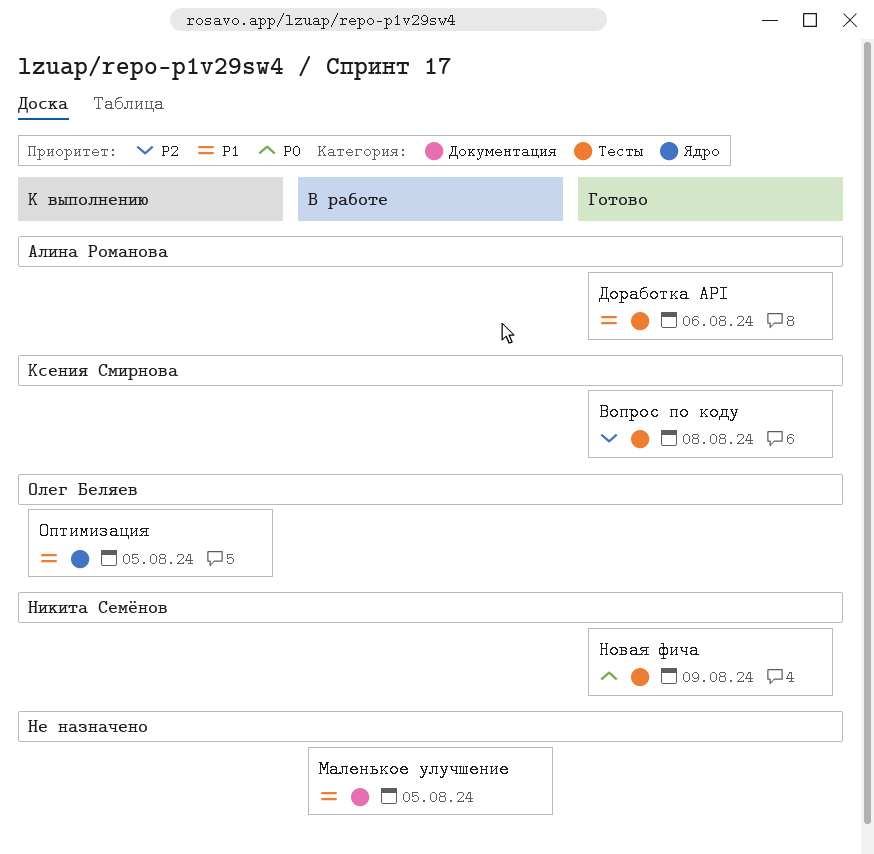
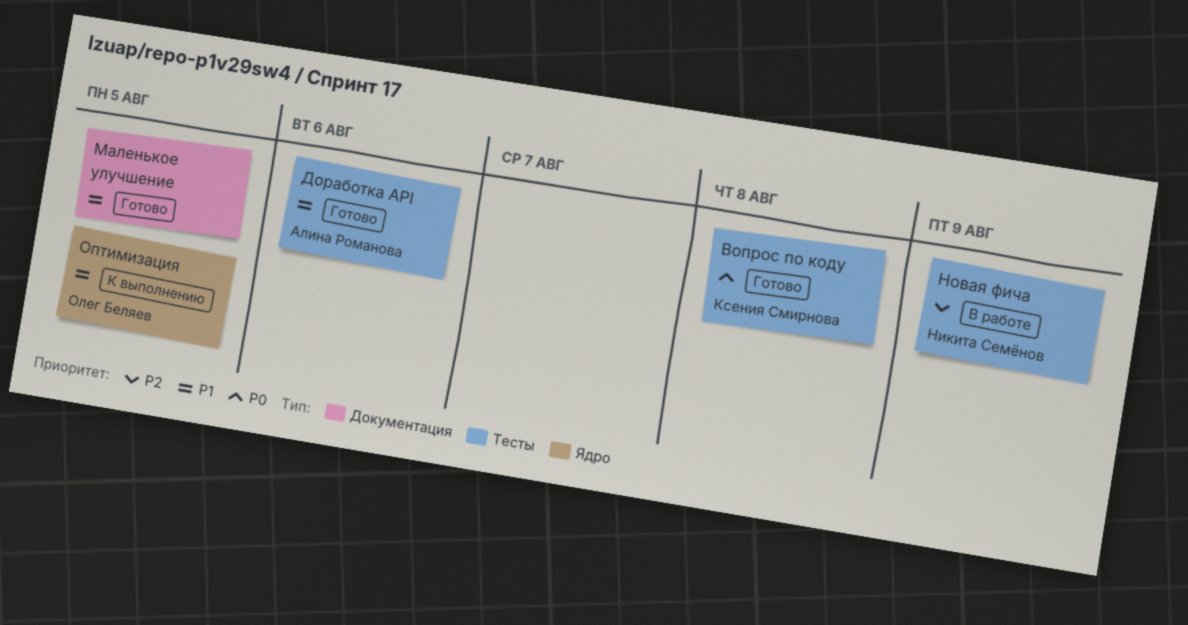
Вопрос по коду, priority: P2 -> P0
Маленькое улучшение, status: В работе -> Готово
Новая фича, status: Готово -> В работе
Новая фича, priority: P0 -> P2

